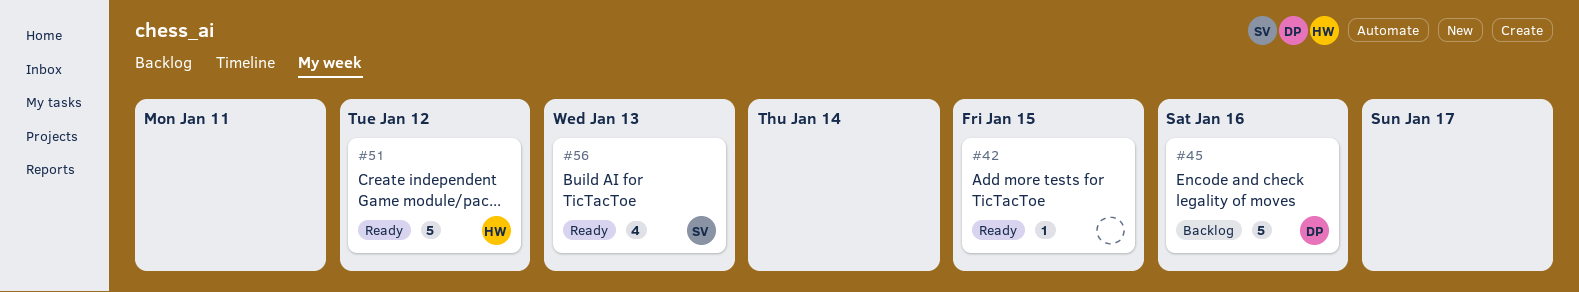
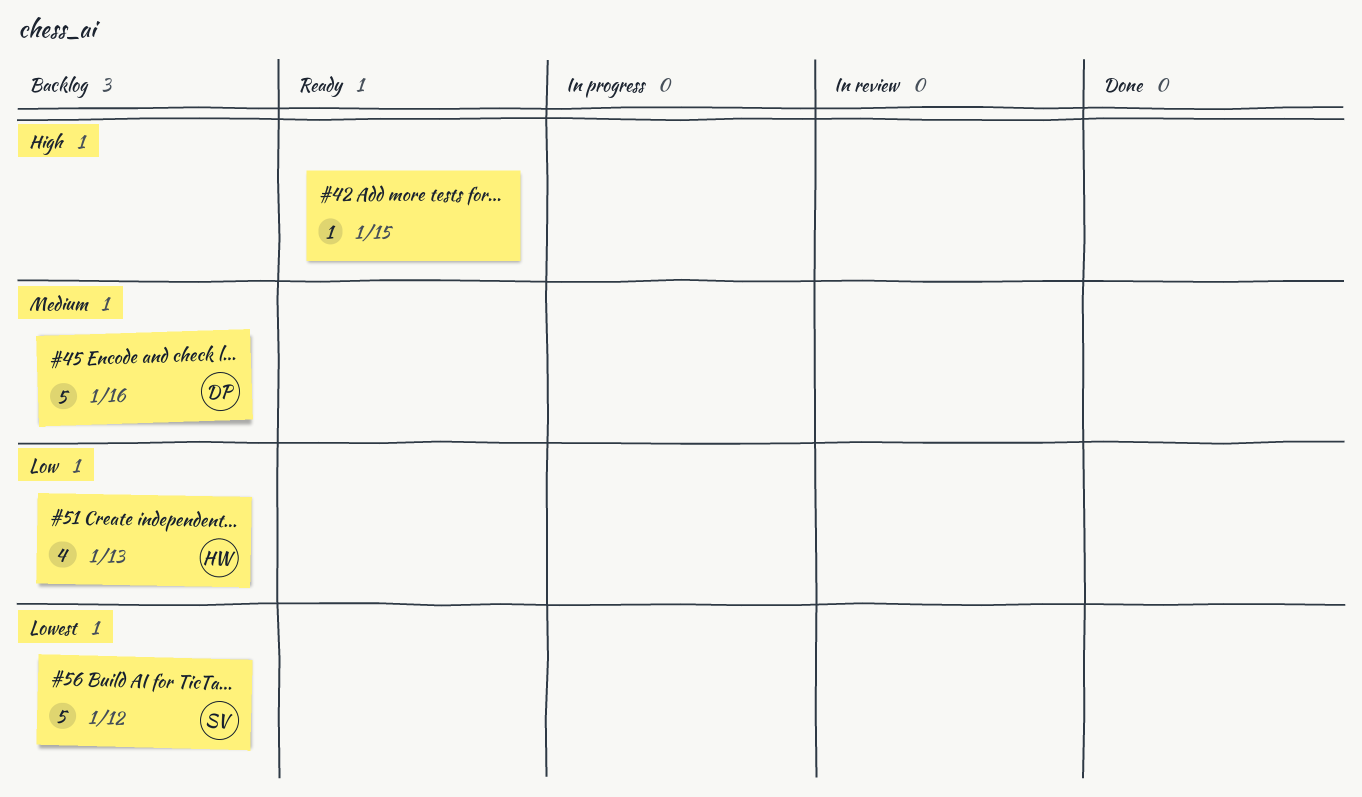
#51, status: Ready -> Backlog
#51, estimate: 5 -> 4
#51, due: Jan 12 -> Jan 13
#56, status: Ready -> Backlog
#56, estimate: 4 -> 5
#56, due: Jan 13 -> Jan 12

